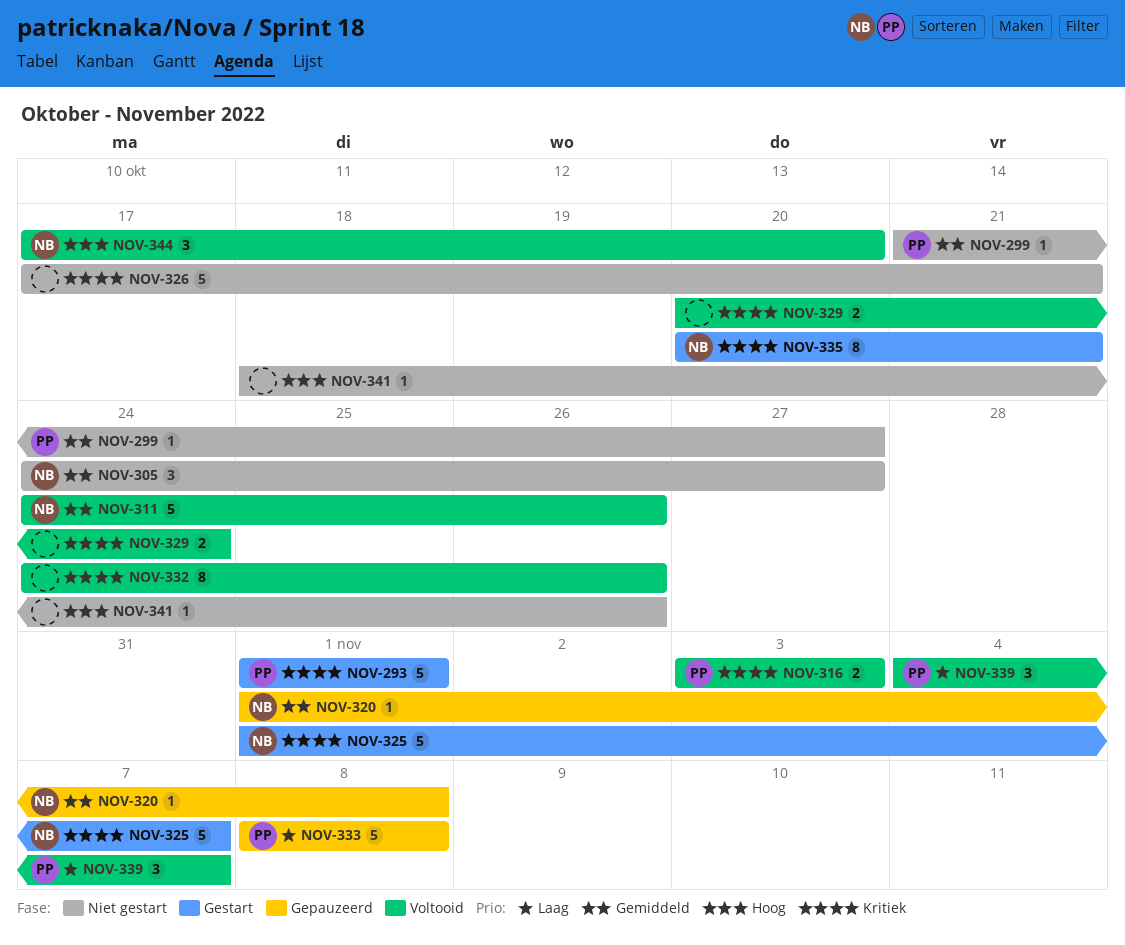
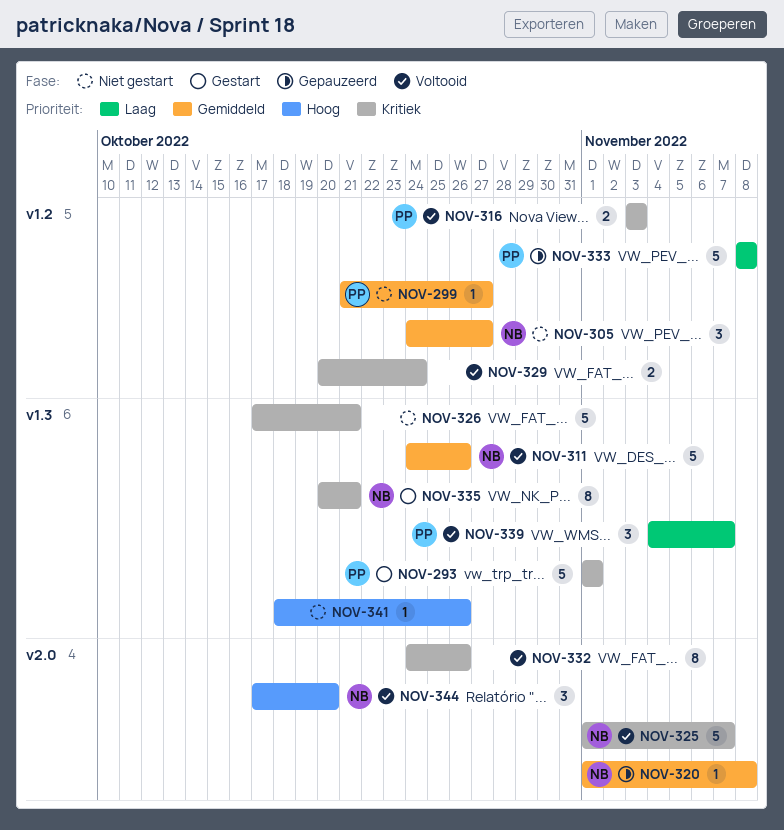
NOV-325, status: Gestart -> Voltooid

